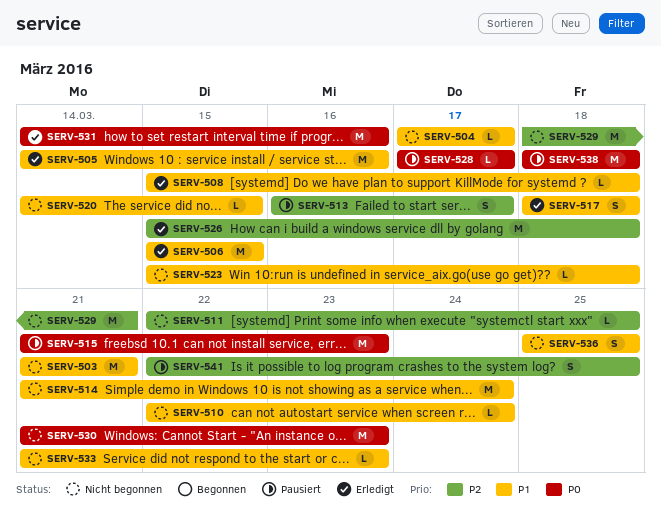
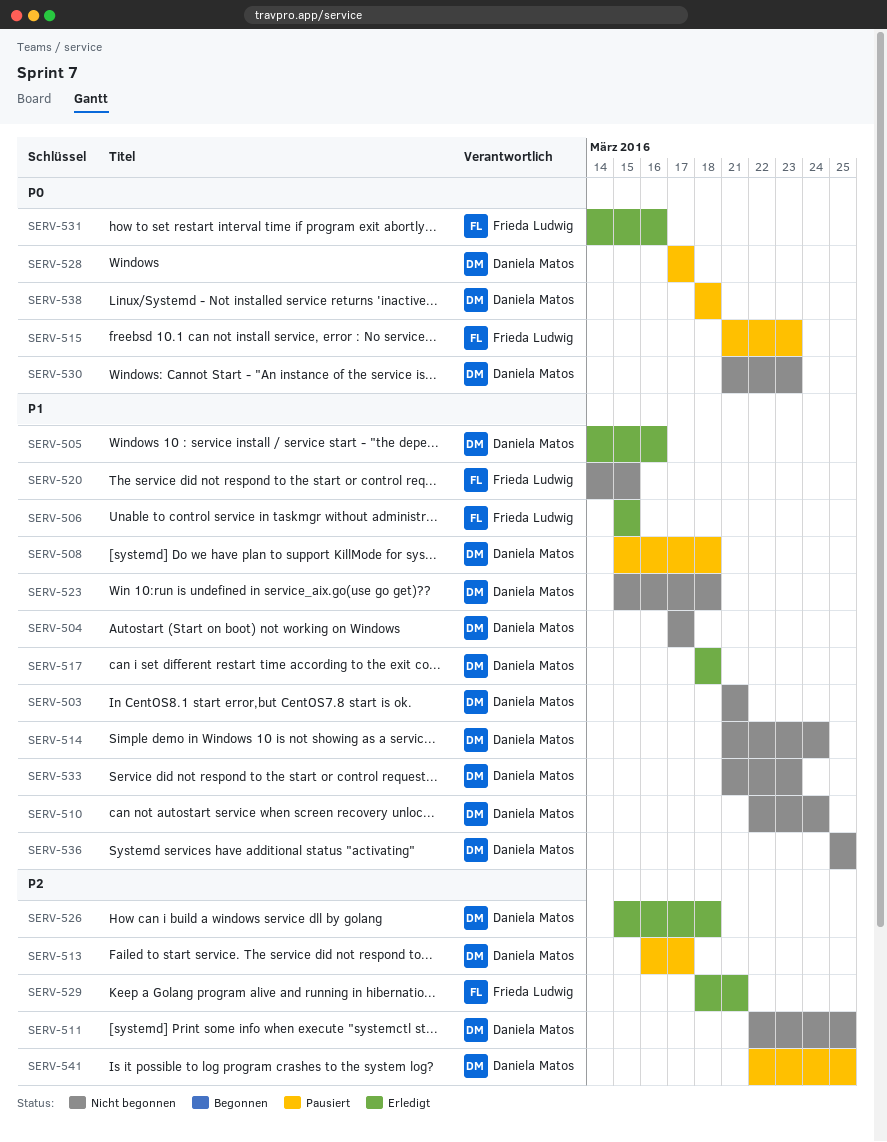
SERV-508, status: Erledigt -> Pausiert
SERV-529, status: Nicht begonnen -> Erledigt

